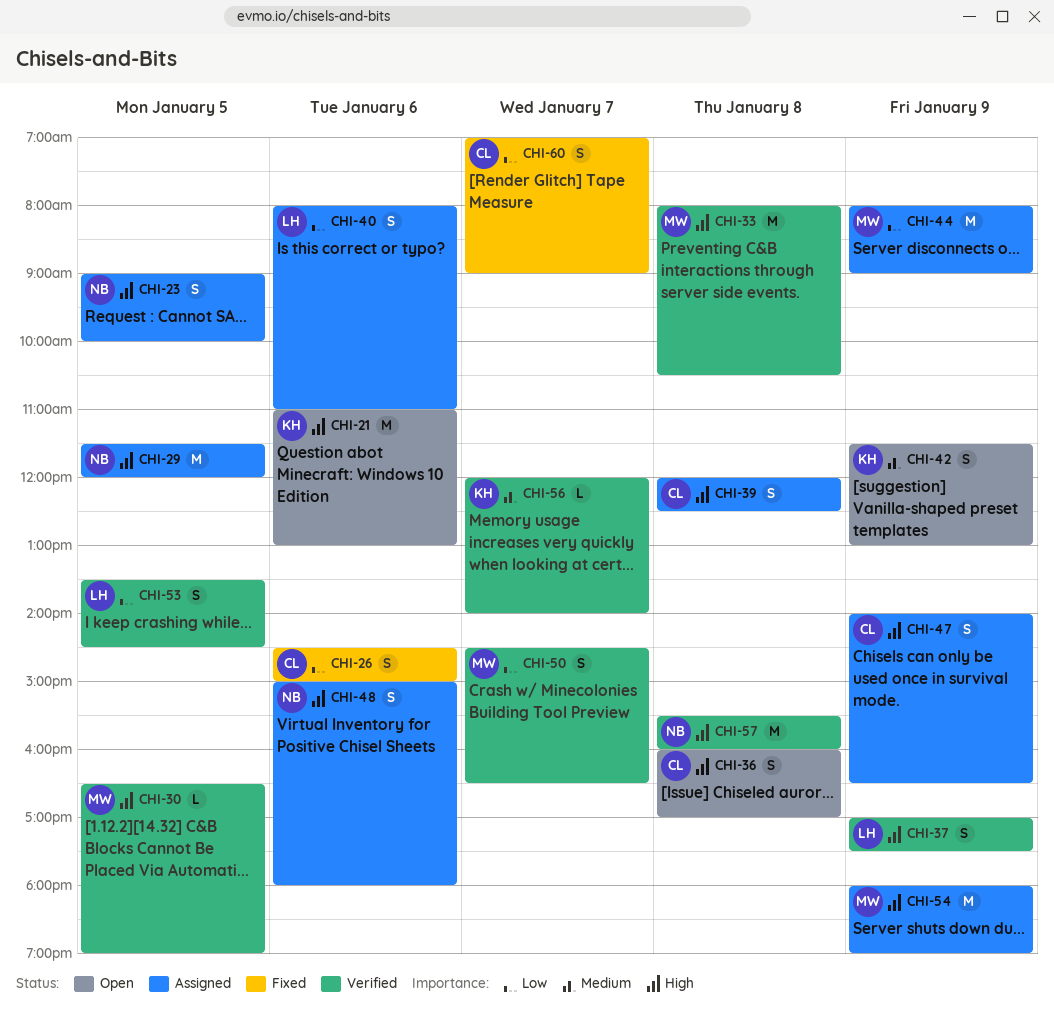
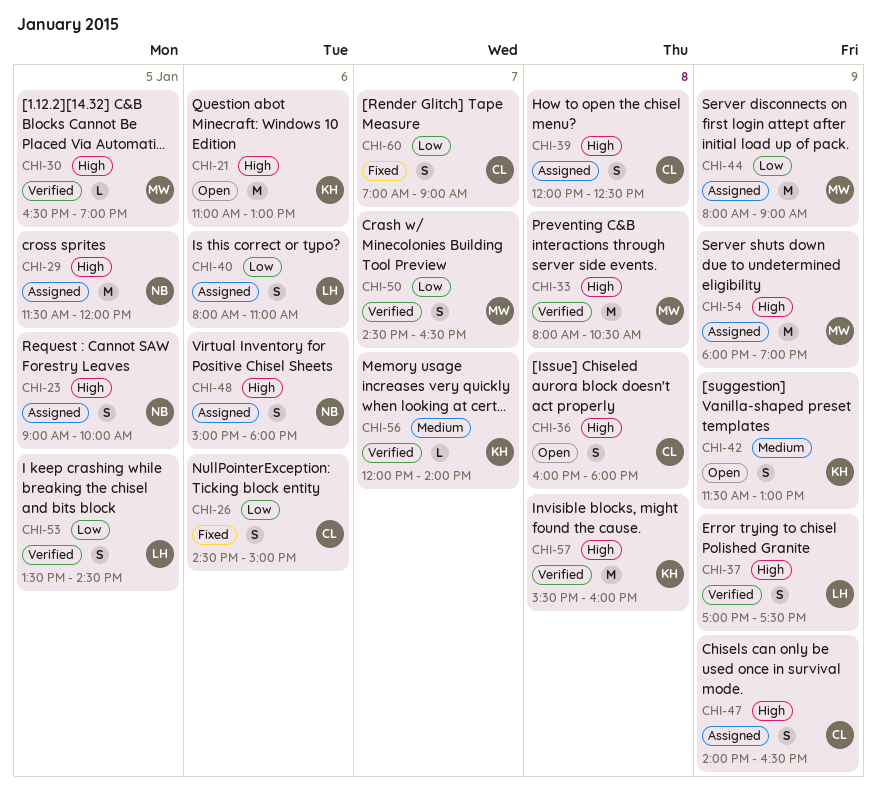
CHI-36, ends: 17:00 -> 18:00
CHI-57, owner: NB -> KH

